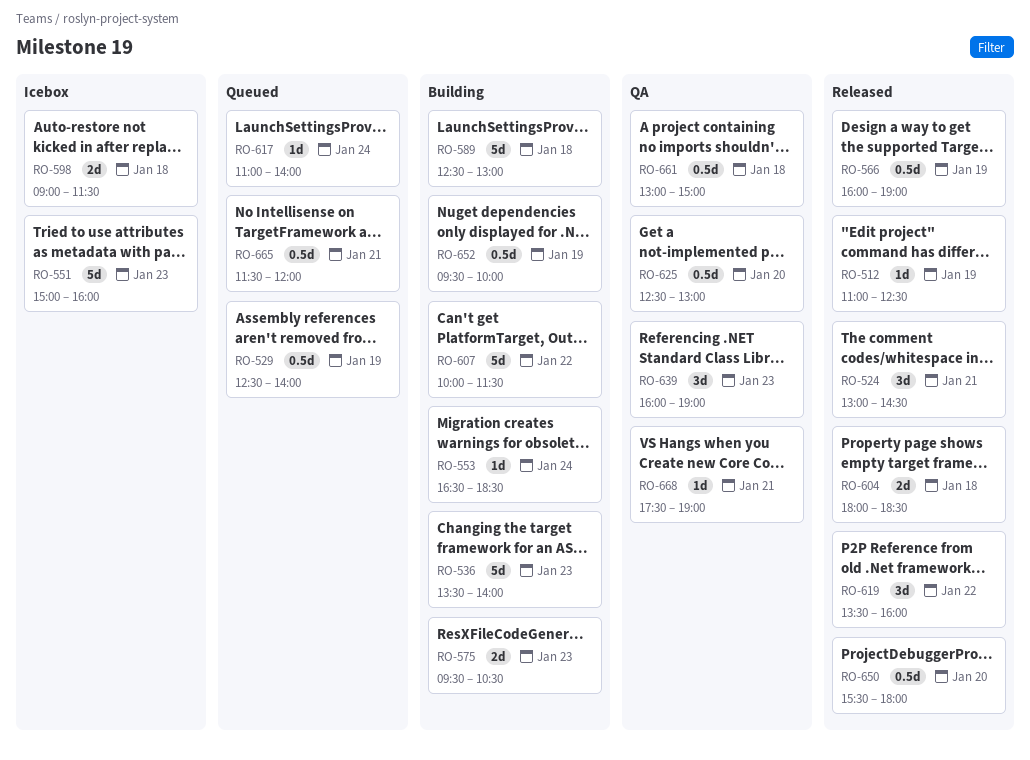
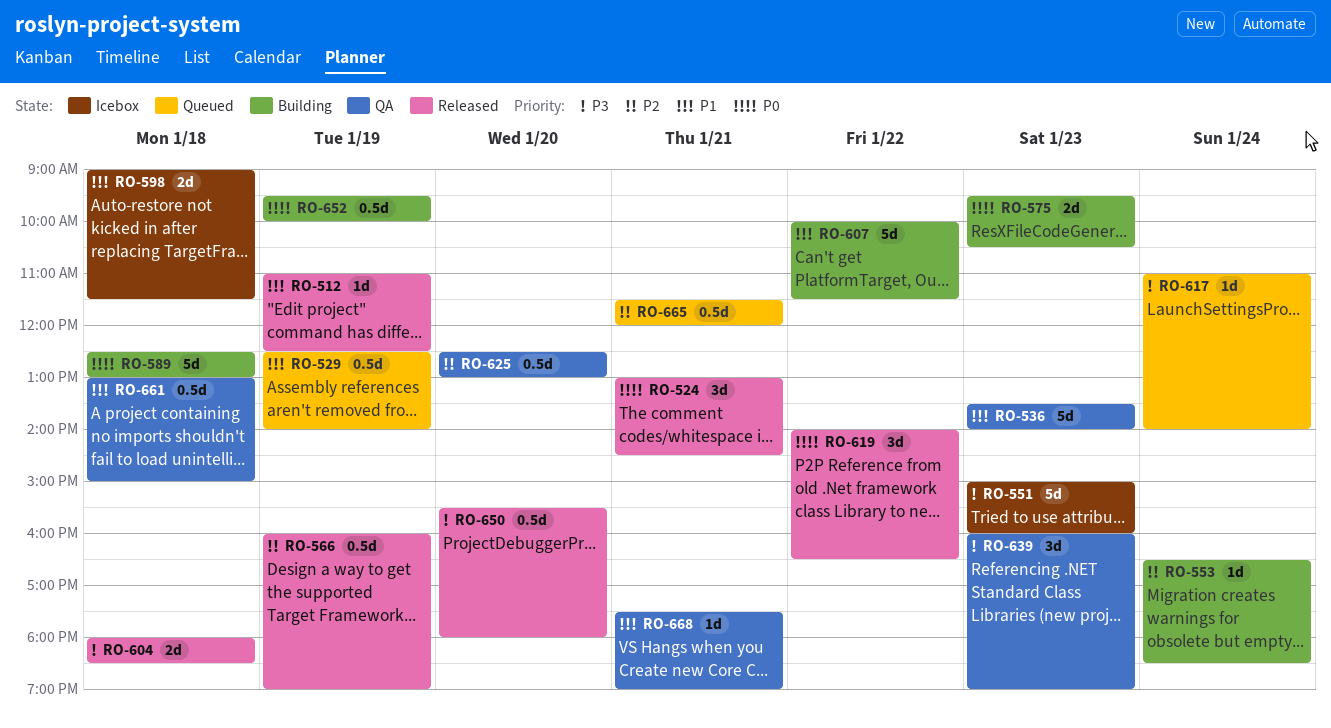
RO-536, status: Building -> QA
RO-619, begins: 13:30 -> 14:00
RO-619, ends: 16:00 -> 16:30

